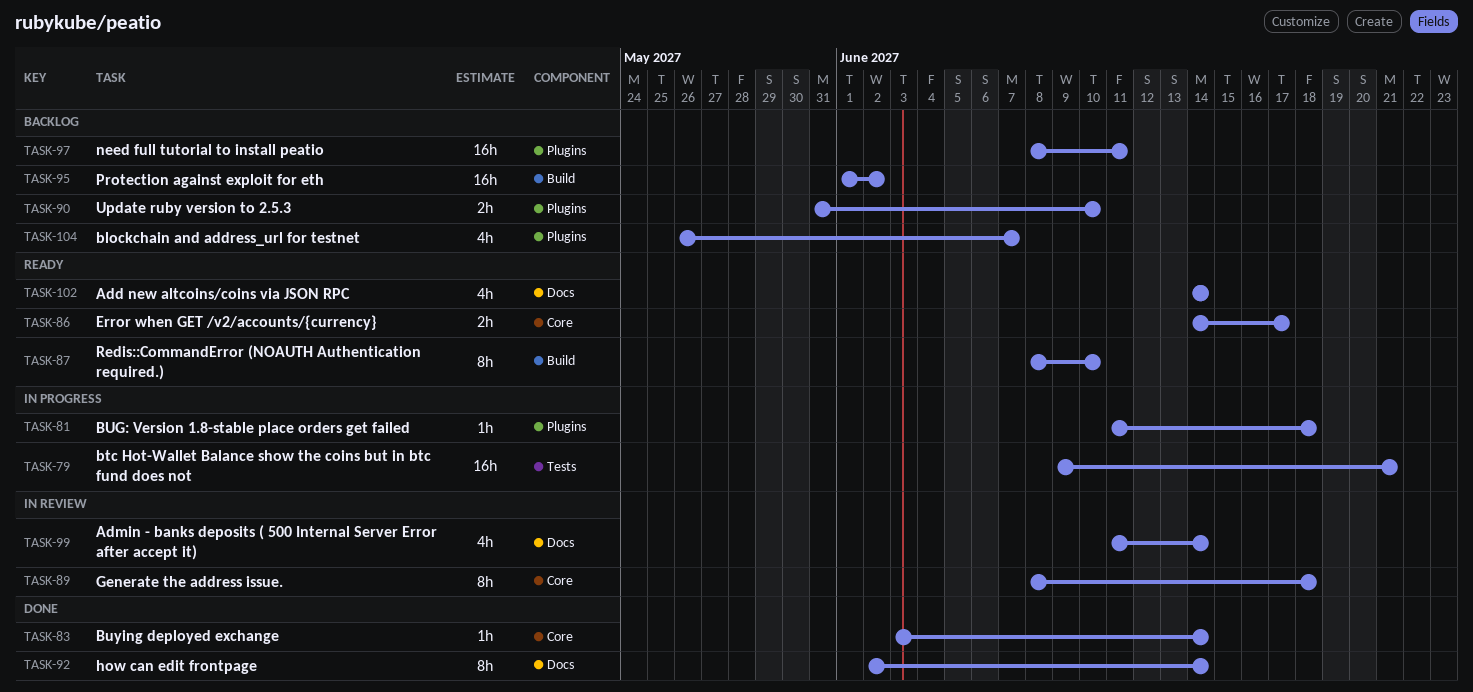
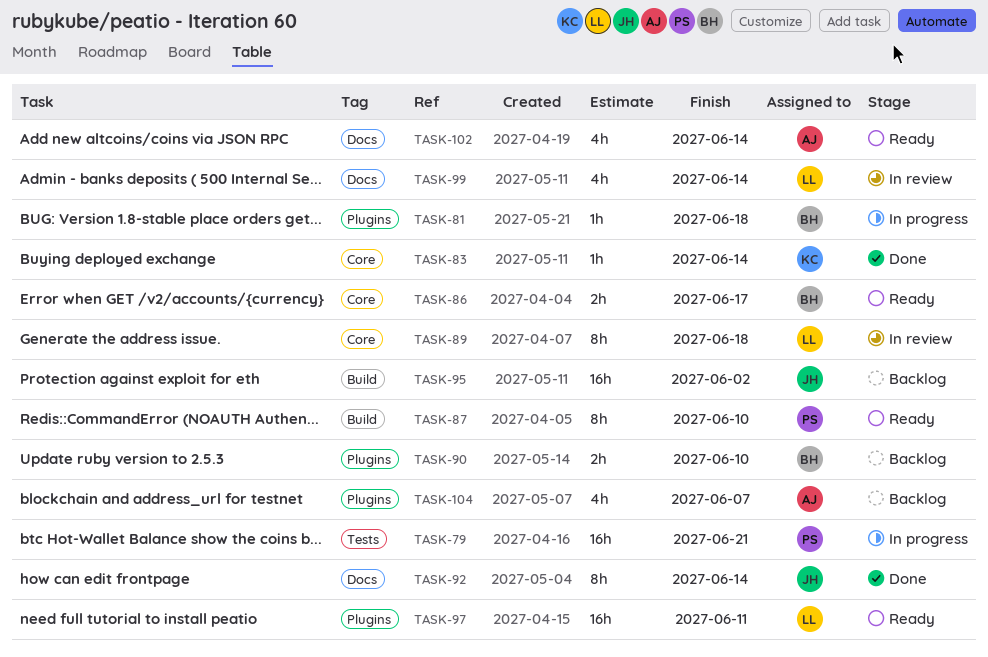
TASK-97, status: Backlog -> Ready

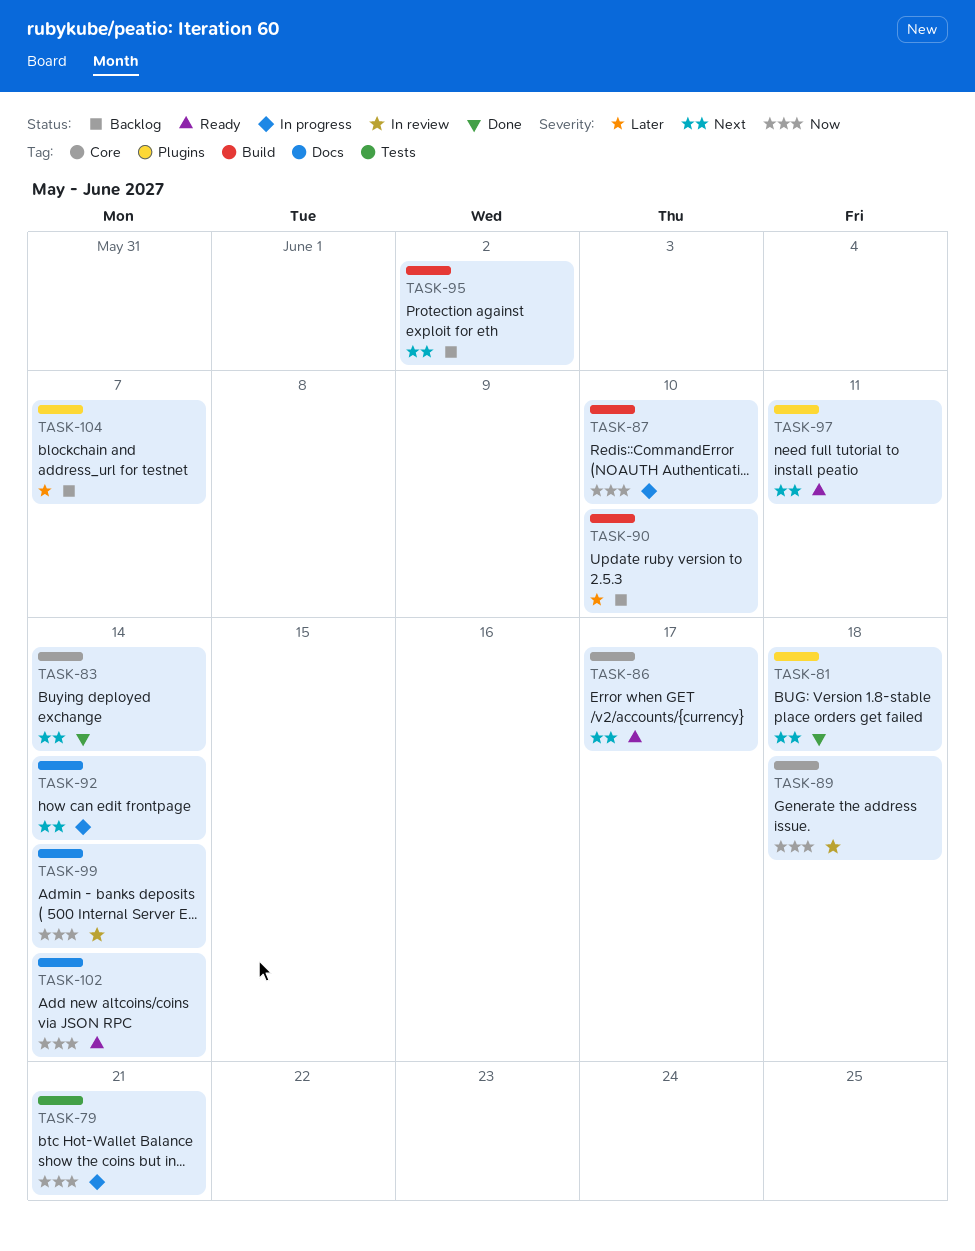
TASK-81, status: In progress -> Done
TASK-87, status: Ready -> In progress
TASK-90, label: Plugins -> Build
TASK-92, status: Done -> In progress

